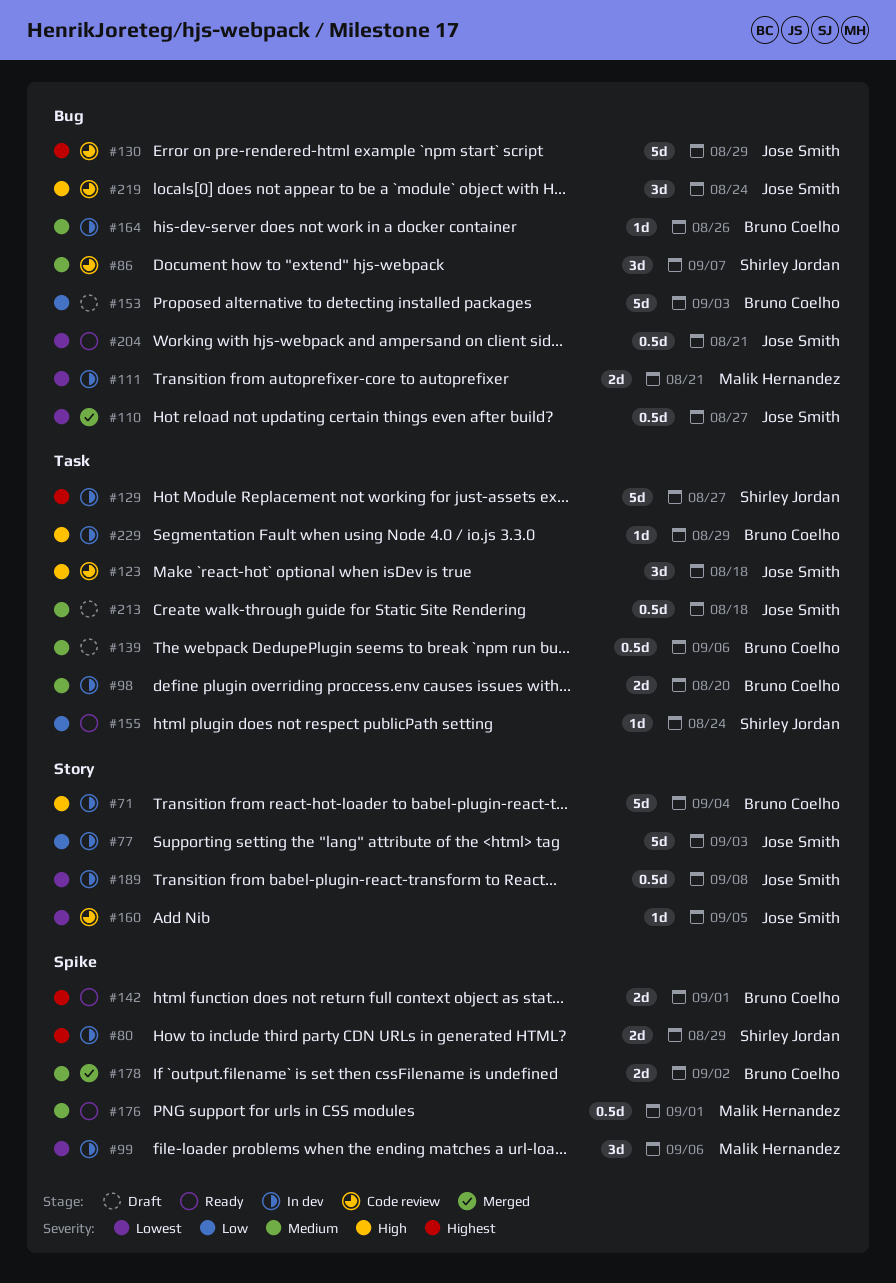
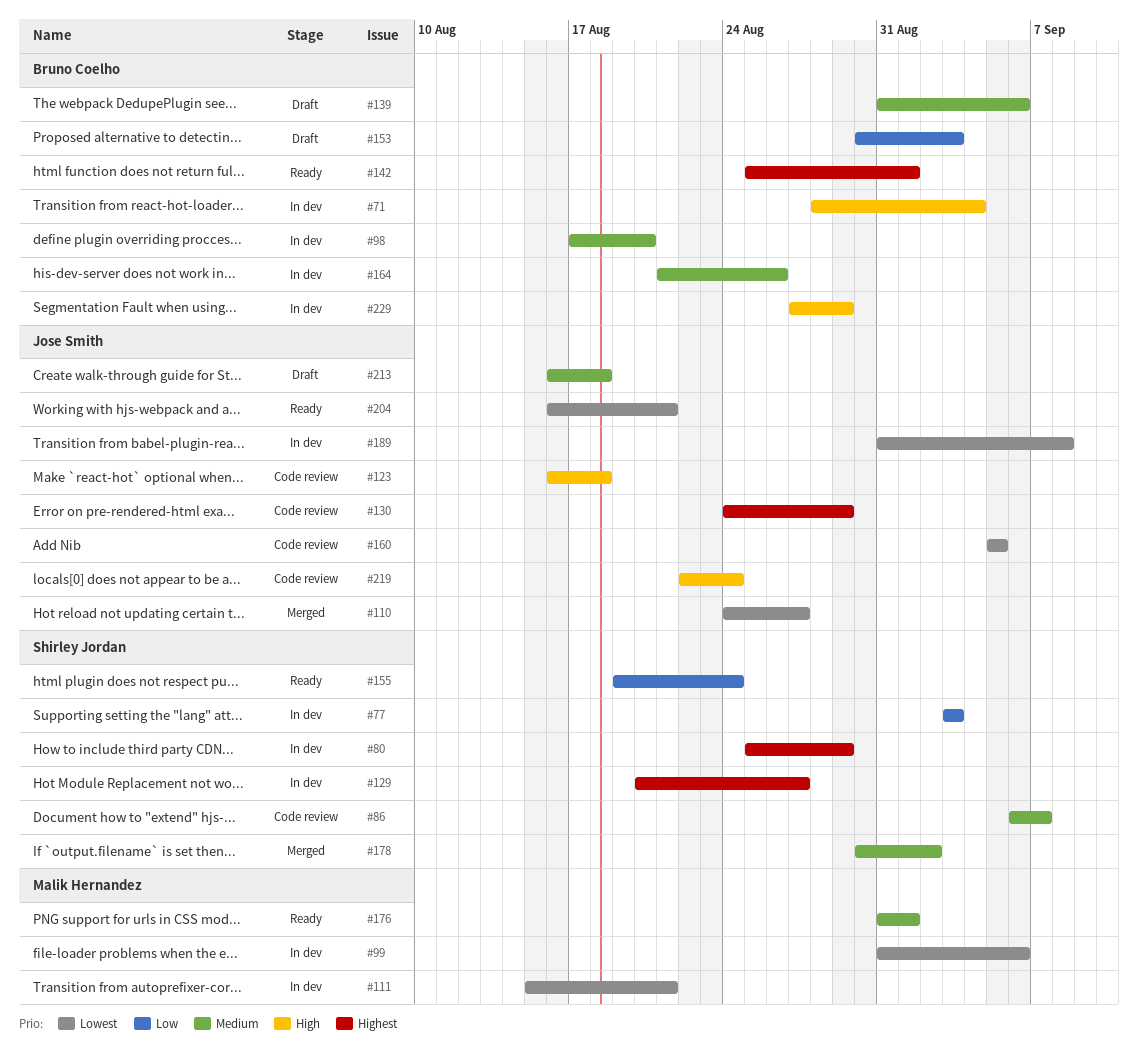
#77, owner: Jose Smith -> Shirley Jordan
#178, owner: Bruno Coelho -> Shirley Jordan

